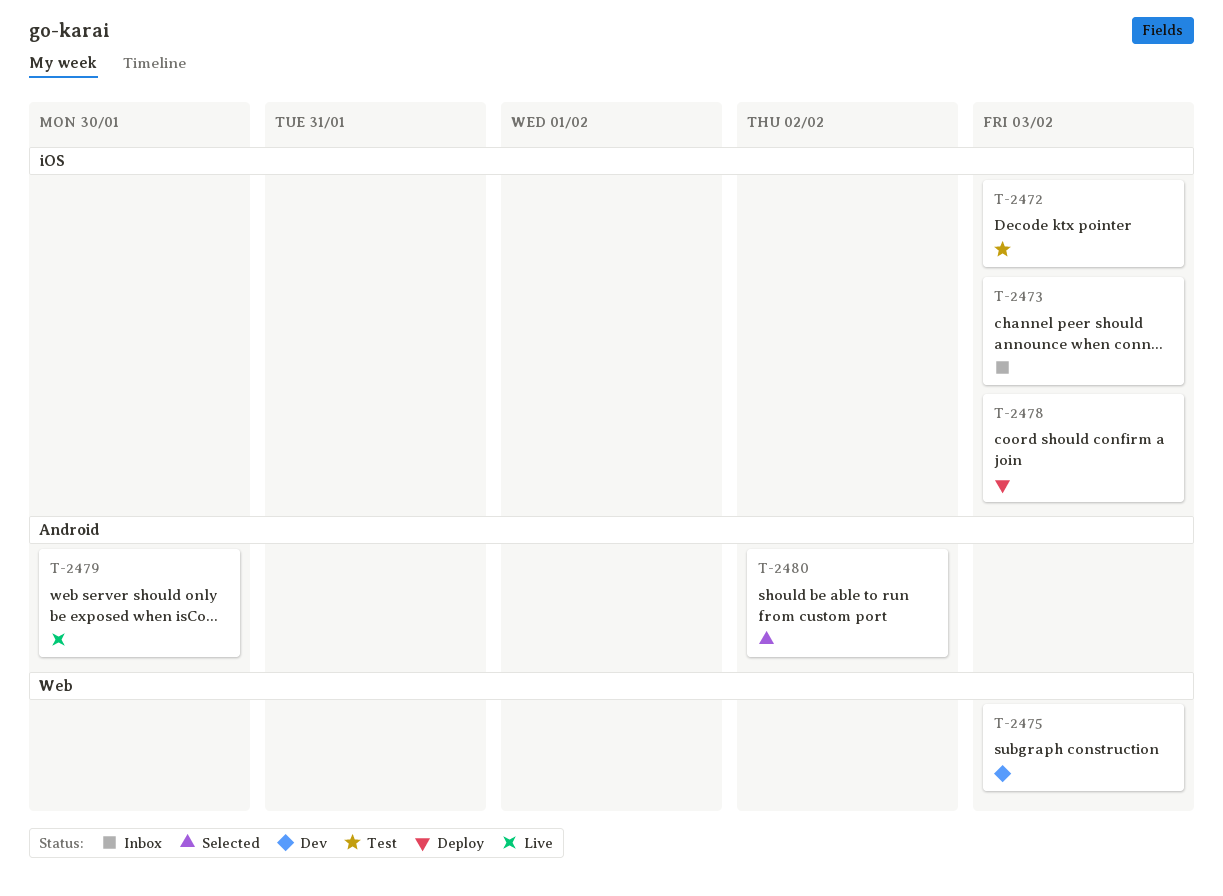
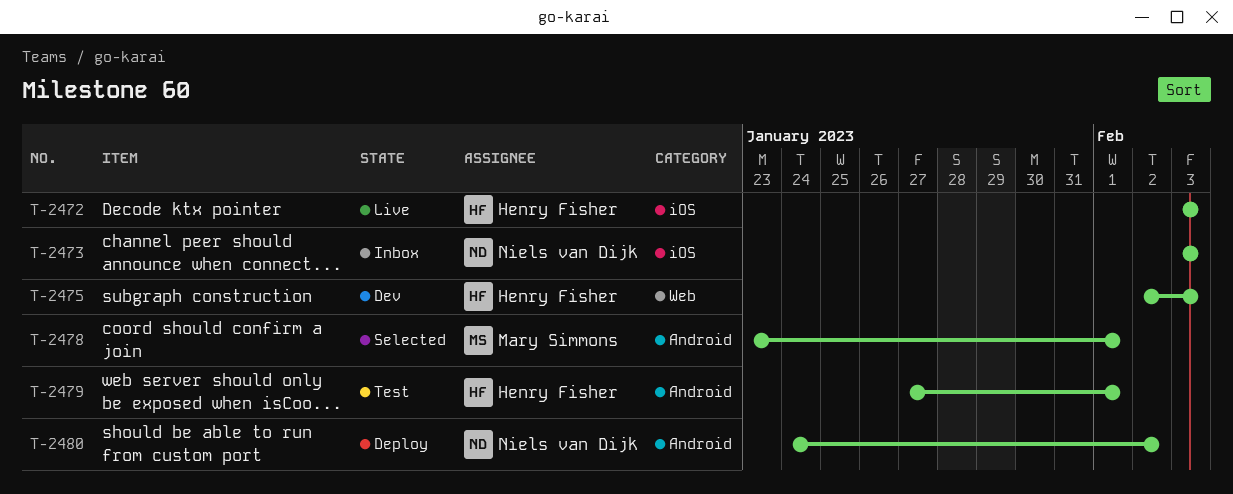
T-2472, status: Test -> Live
T-2478, status: Deploy -> Selected
T-2478, label: iOS -> Android
T-2478, due: Feb 3 -> Feb 1
T-2479, status: Live -> Test
T-2479, due: Jan 30 -> Feb 1
T-2480, status: Selected -> Deploy

